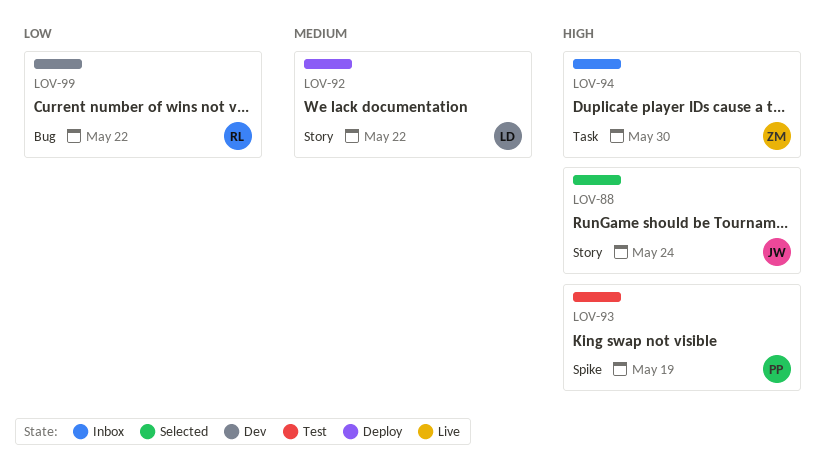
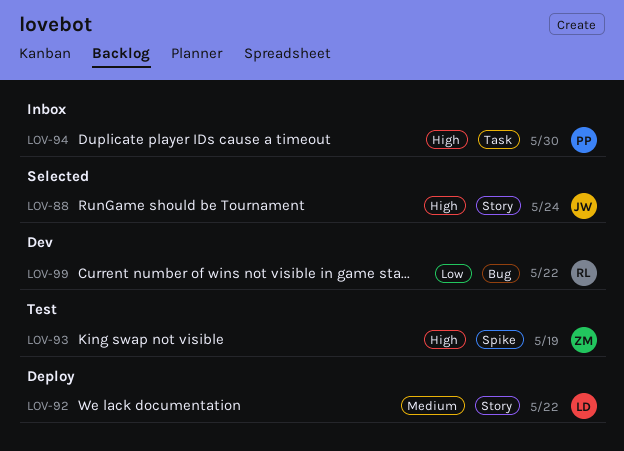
LOV-93, owner: PP -> ZM
LOV-94, owner: ZM -> PP

